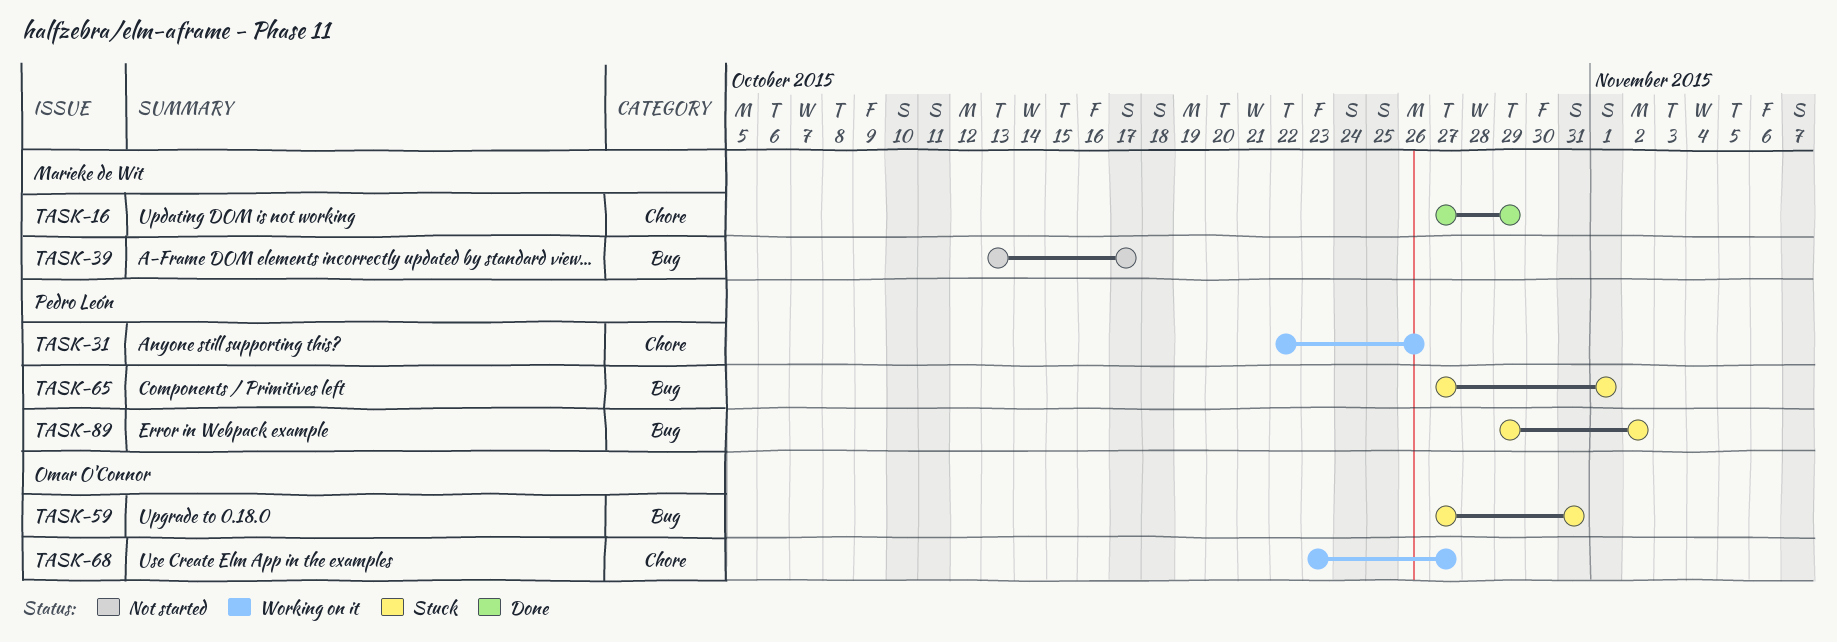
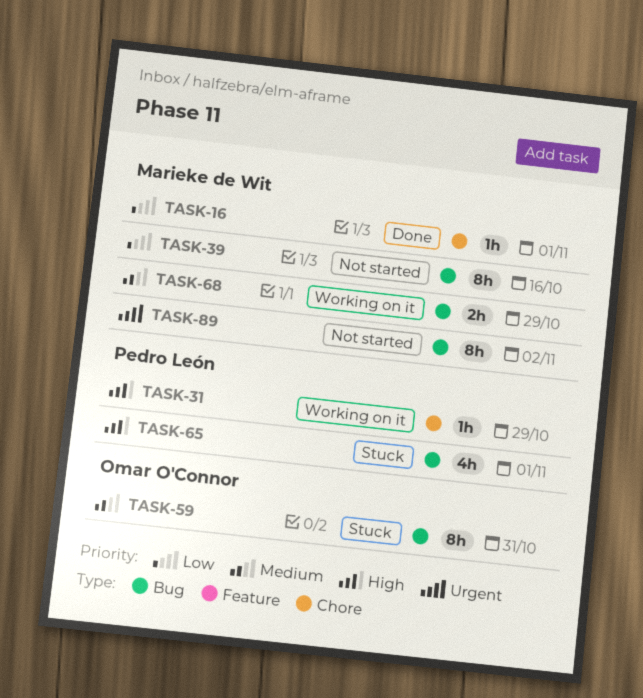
TASK-16, due: Oct 29 -> Nov 1
TASK-31, due: Oct 26 -> Oct 29
TASK-39, due: Oct 17 -> Oct 16
TASK-68, owner: Omar O'Connor -> Marieke de Wit
TASK-68, label: Chore -> Bug
TASK-68, due: Oct 27 -> Oct 29
TASK-89, status: Stuck -> Not started
TASK-89, owner: Pedro León -> Marieke de Wit

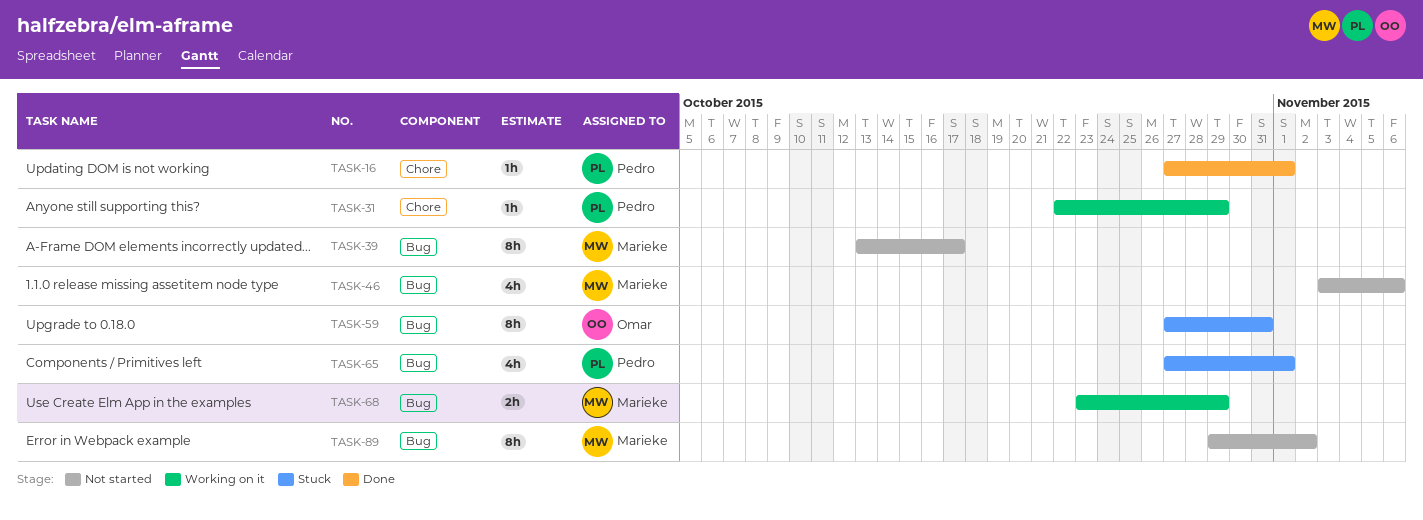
TASK-16, owner: Marieke de Wit -> Pedro León
TASK-39, due: Oct 16 -> Oct 17
TASK-46: none -> present

